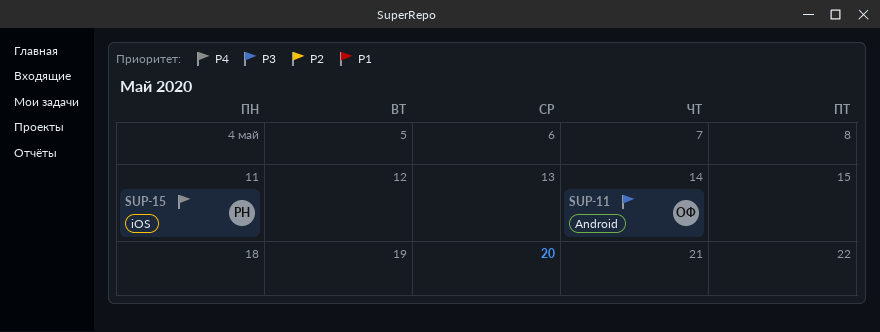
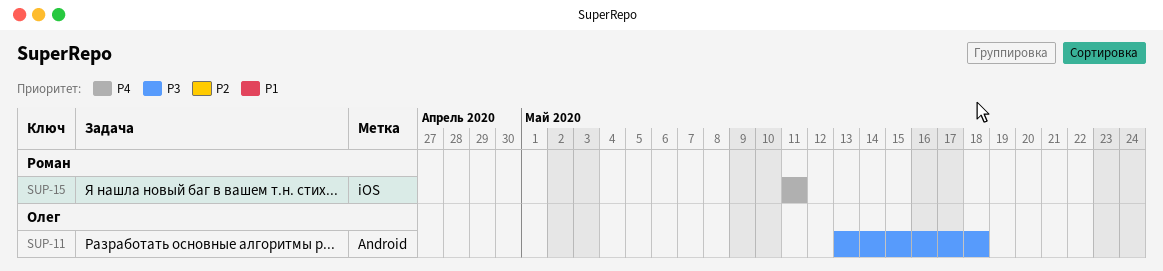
SUP-11, due: May 14 -> May 18

